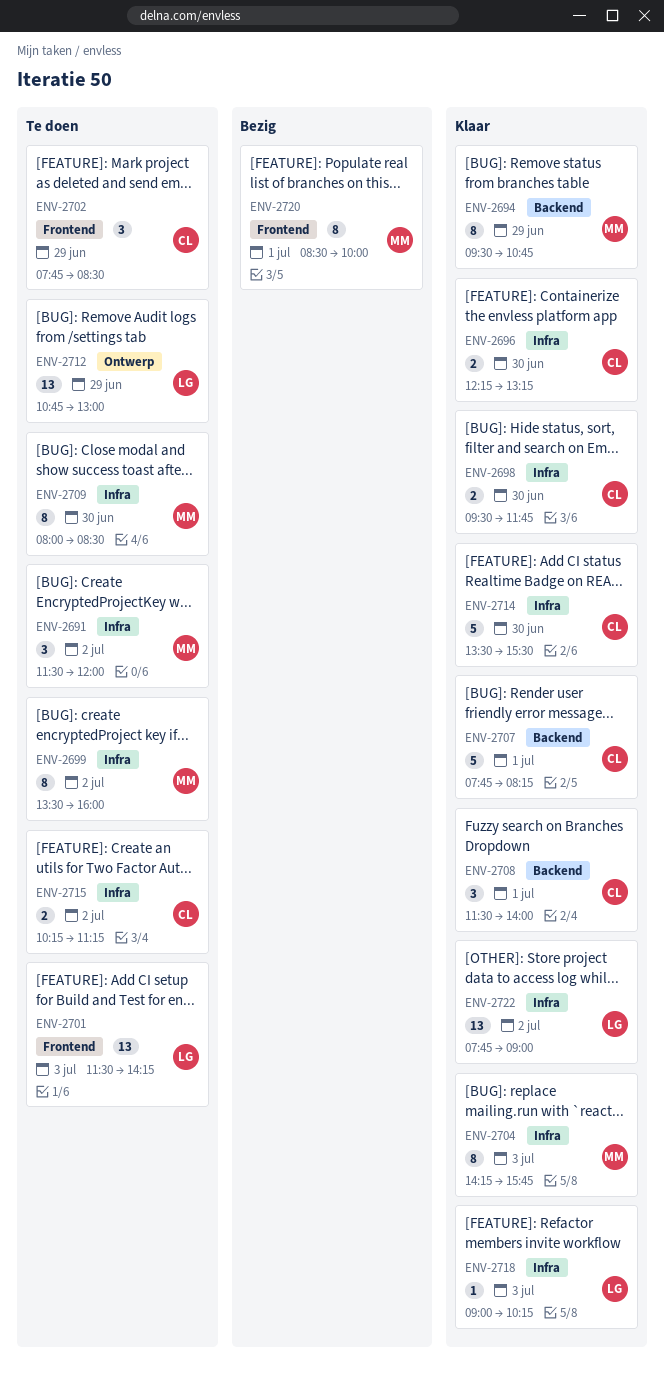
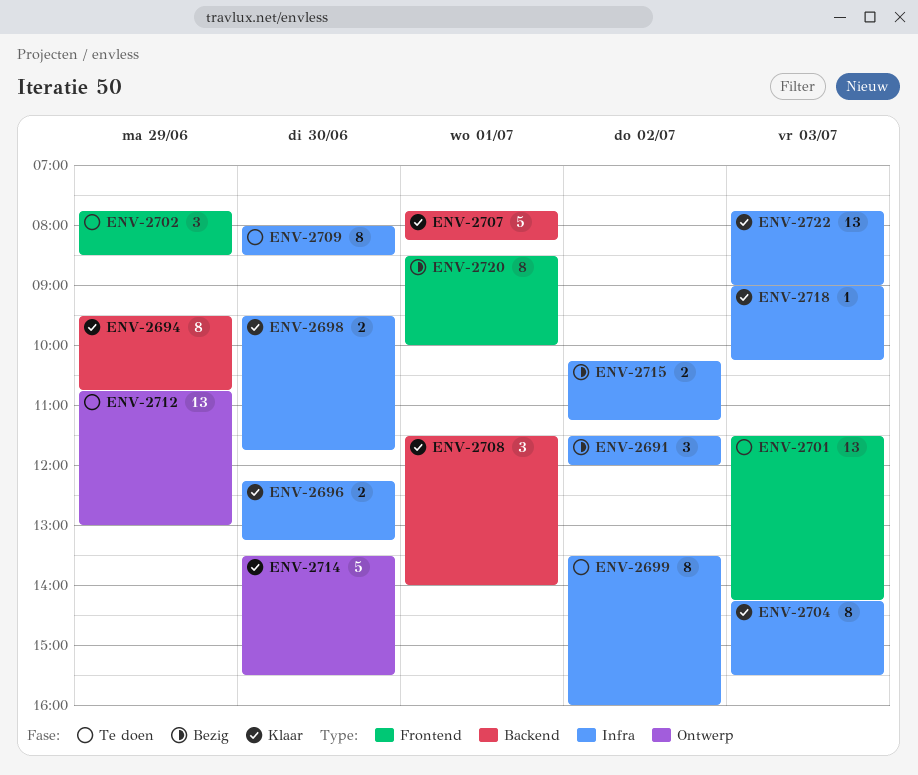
ENV-2691, status: Te doen -> Bezig
ENV-2704, ends: 15:45 -> 15:30
ENV-2714, label: Infra -> Ontwerp
ENV-2715, status: Te doen -> Bezig
ENV-2722, day: Jul 2 -> Jul 3

